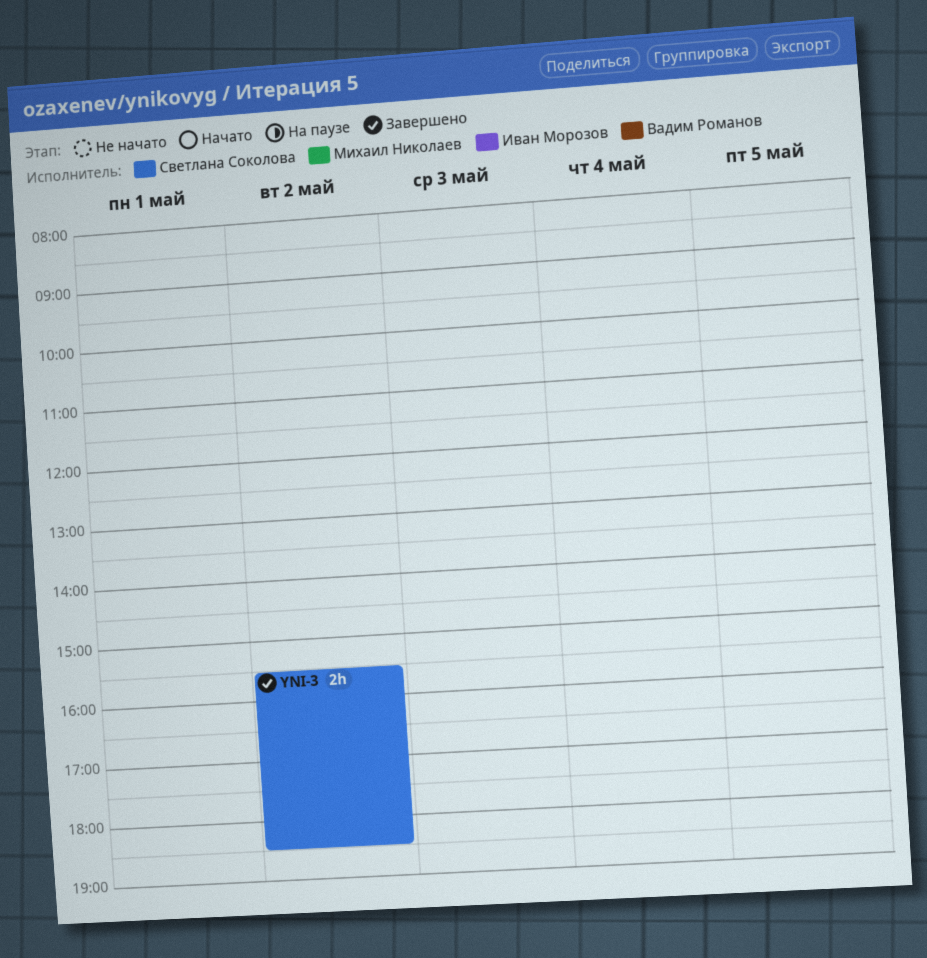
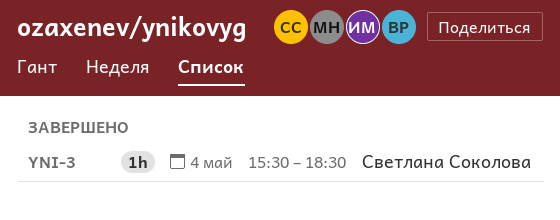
YNI-3, estimate: 2h -> 1h
YNI-3, day: May 2 -> May 4

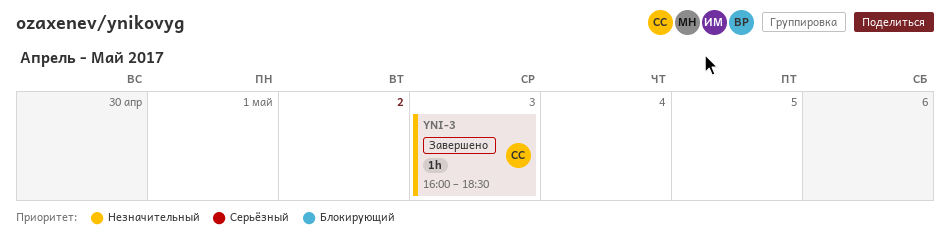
YNI-3, day: May 4 -> May 3
YNI-3, begins: 15:30 -> 16:00

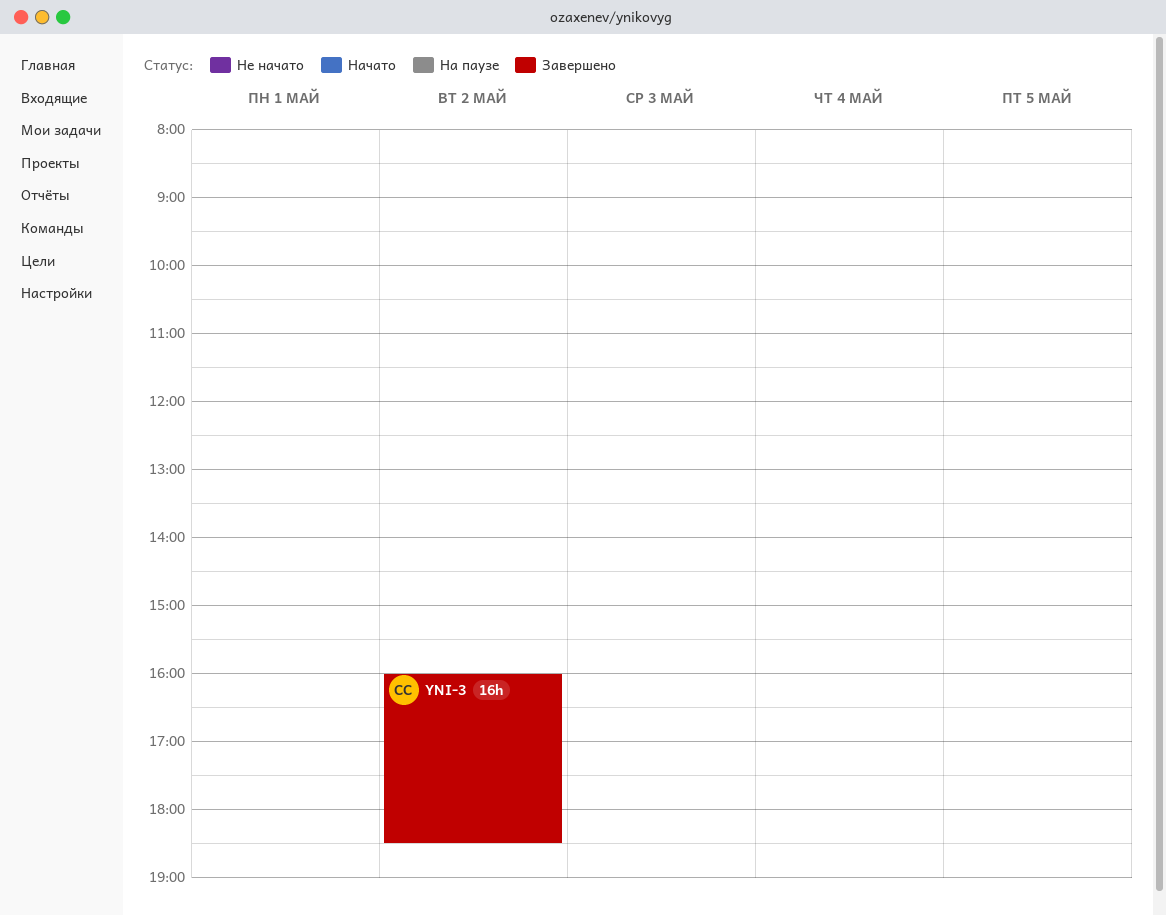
YNI-3, estimate: 1h -> 16h
YNI-3, day: May 3 -> May 2

